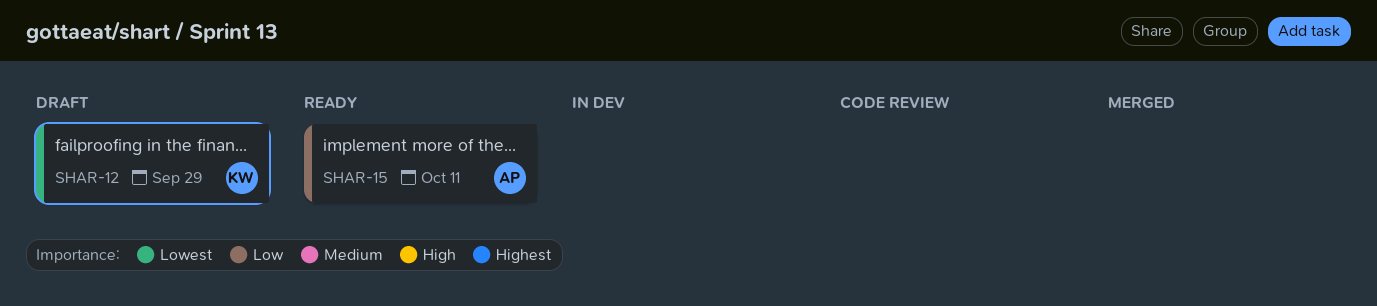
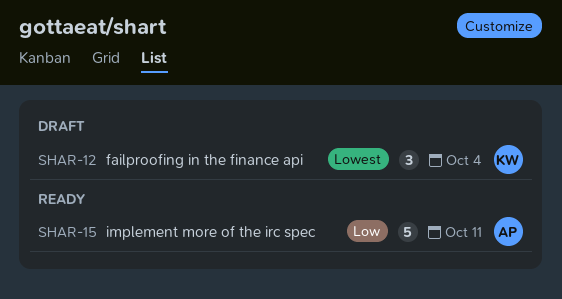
SHAR-12, due: Sep 29 -> Oct 4

